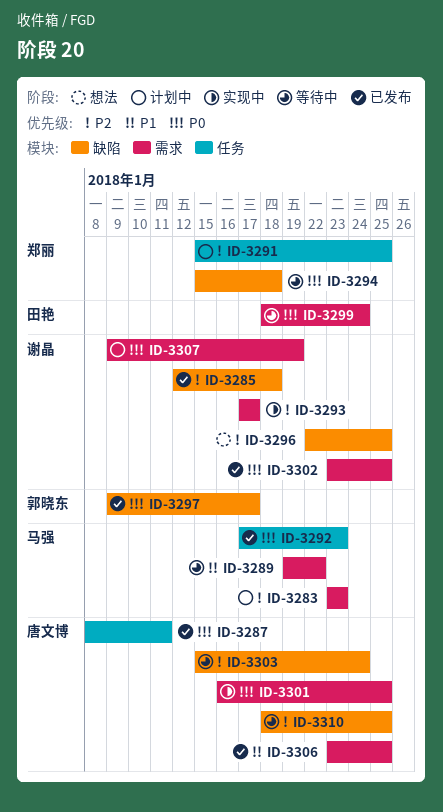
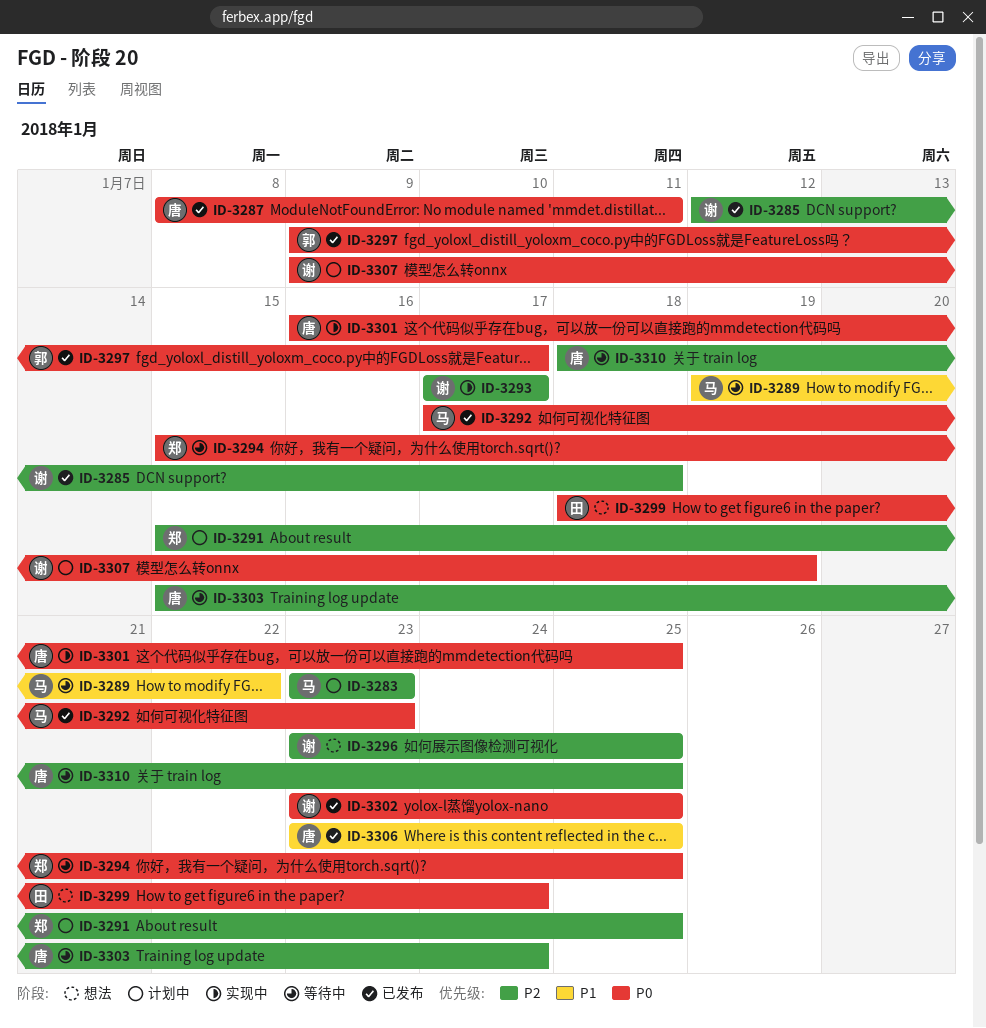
ID-3294, due: Jan 18 -> Jan 25
ID-3296, start: Jan 22 -> Jan 23
ID-3299, status: 等待中 -> 想法

